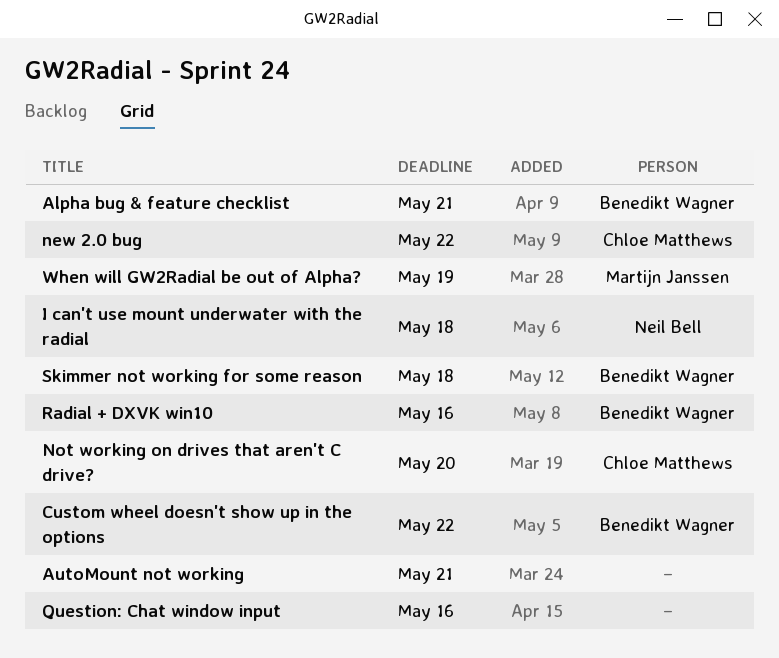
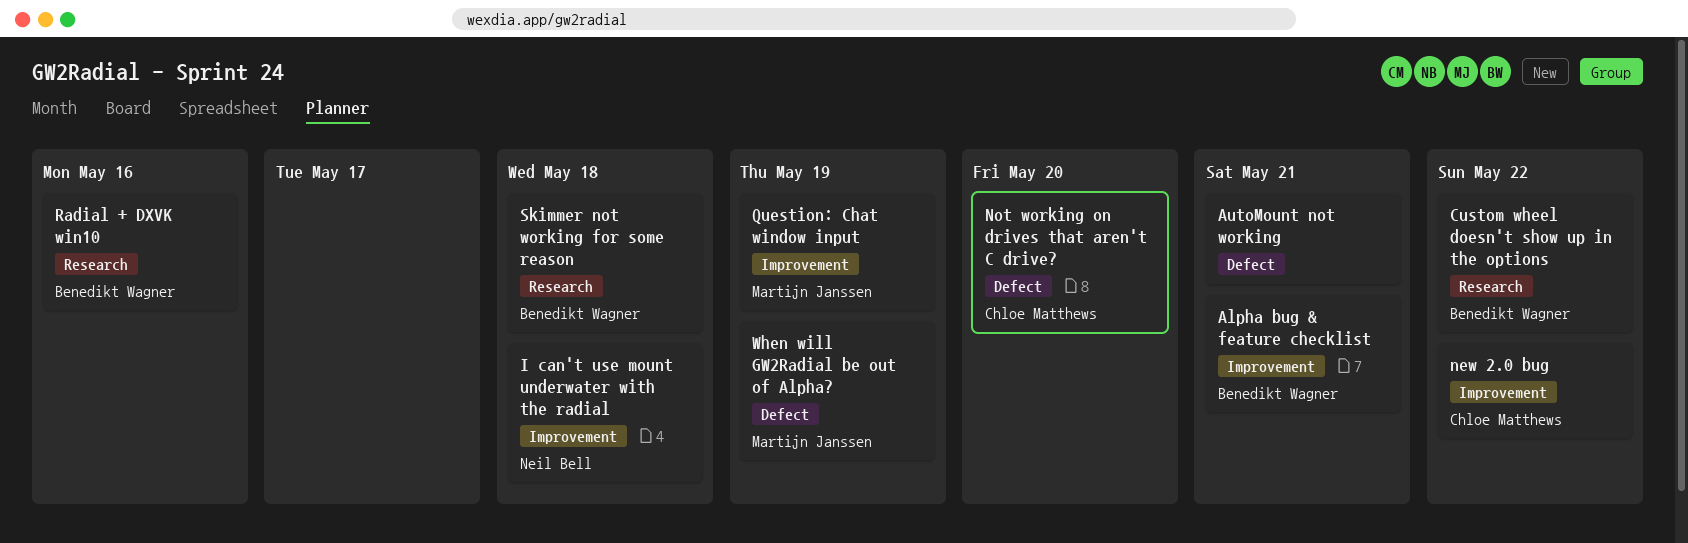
Question: Chat window input, owner: none -> Martijn Janssen
Question: Chat window input, due: May 16 -> May 19

